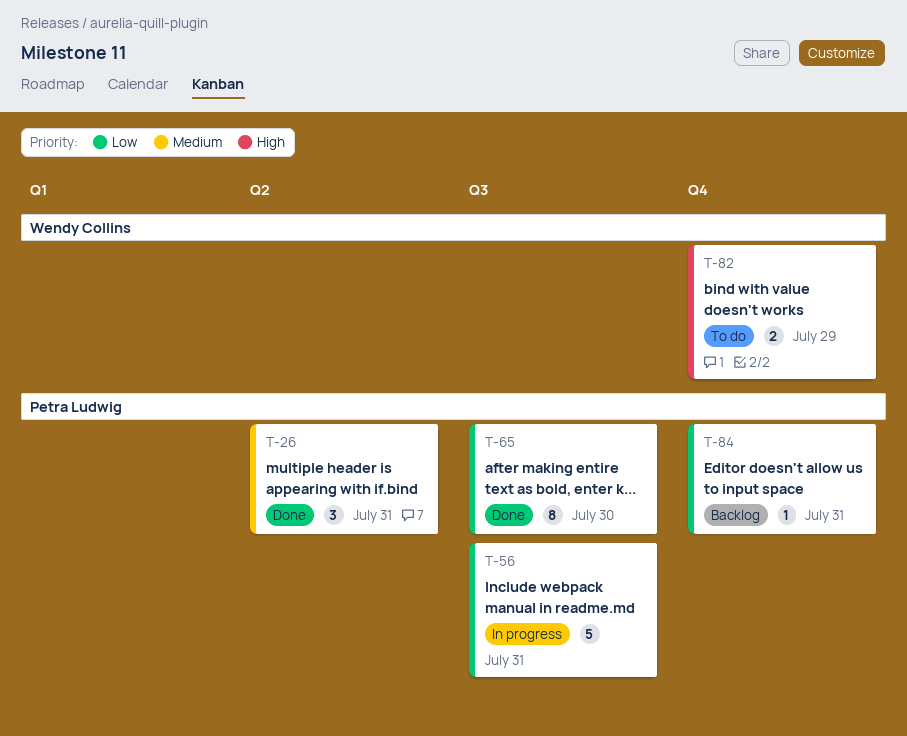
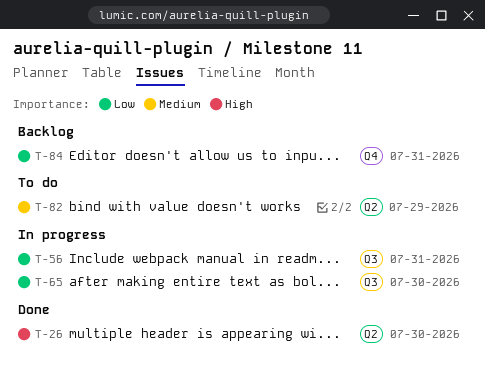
T-26, priority: Medium -> High
T-26, due: Jul 31 -> Jul 30
T-65, status: Done -> In progress
T-82, priority: High -> Medium
T-82, label: Q4 -> Q2

